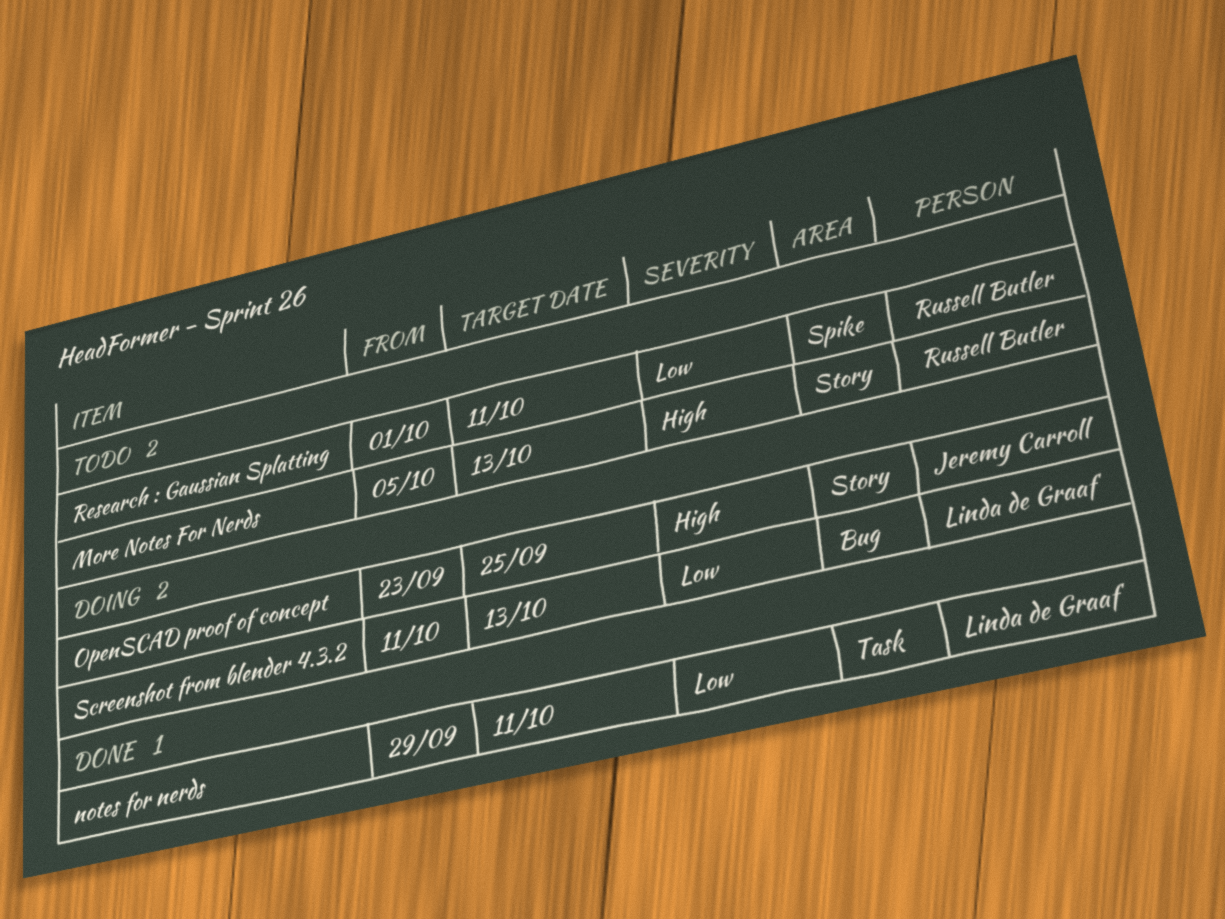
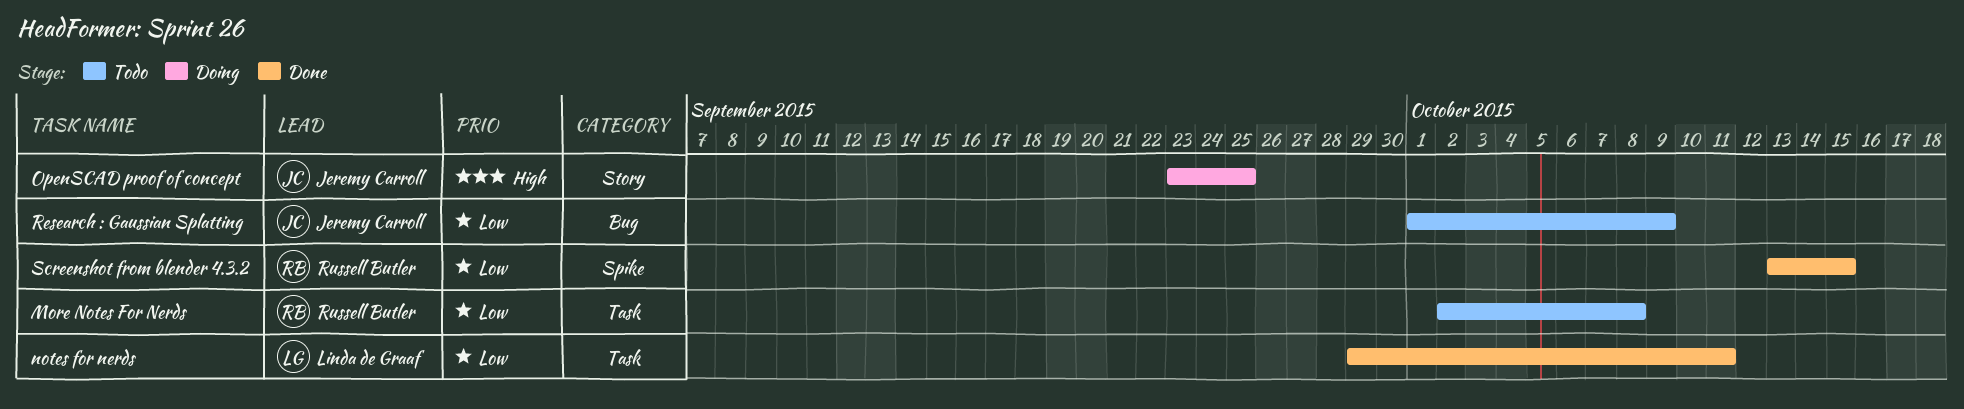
More Notes For Nerds, priority: High -> Low
More Notes For Nerds, label: Story -> Task
More Notes For Nerds, start: Oct 5 -> Oct 2
More Notes For Nerds, due: Oct 13 -> Oct 8
Research : Gaussian Splatting, owner: Russell Butler -> Jeremy Carroll
Research : Gaussian Splatting, label: Spike -> Bug
Research : Gaussian Splatting, due: Oct 11 -> Oct 9
Screenshot from blender 4.3.2, status: Doing -> Done
Screenshot from blender 4.3.2, owner: Linda de Graaf -> Russell Butler
Screenshot from blender 4.3.2, label: Bug -> Spike
Screenshot from blender 4.3.2, start: Oct 11 -> Oct 13
Screenshot from blender 4.3.2, due: Oct 13 -> Oct 15

